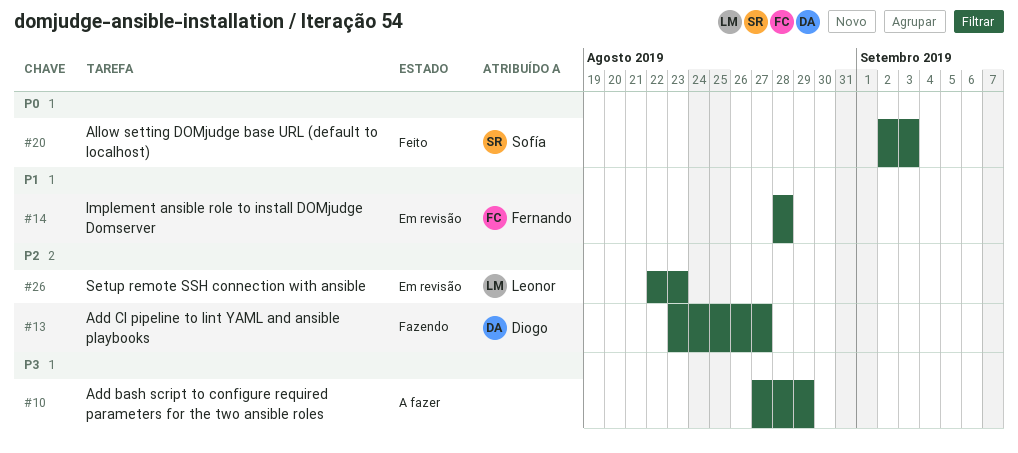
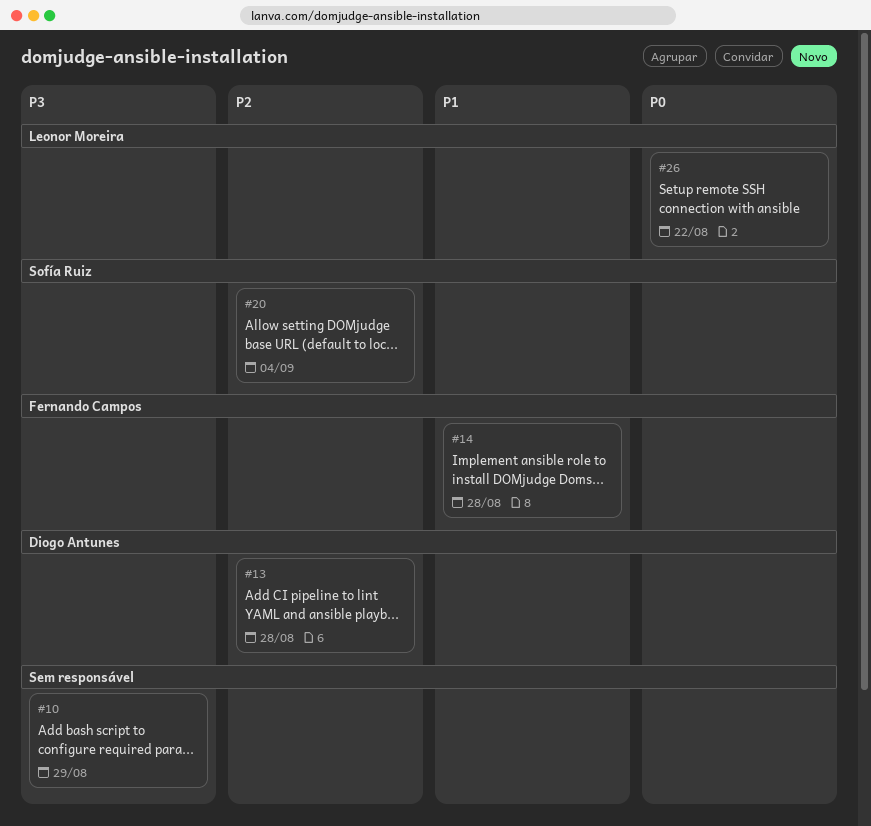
#13, due: Aug 27 -> Aug 28
#20, priority: P0 -> P2
#20, due: Sep 3 -> Sep 4
#26, priority: P2 -> P0
#26, due: Aug 23 -> Aug 22

